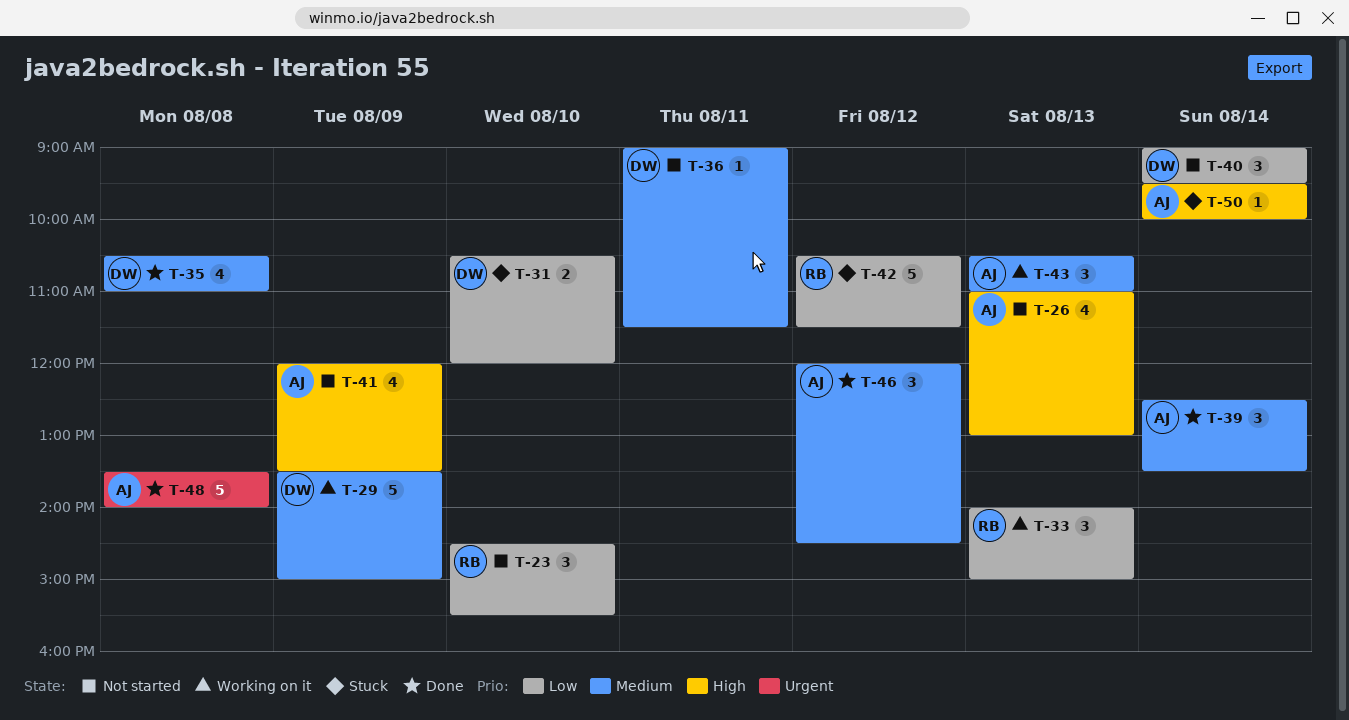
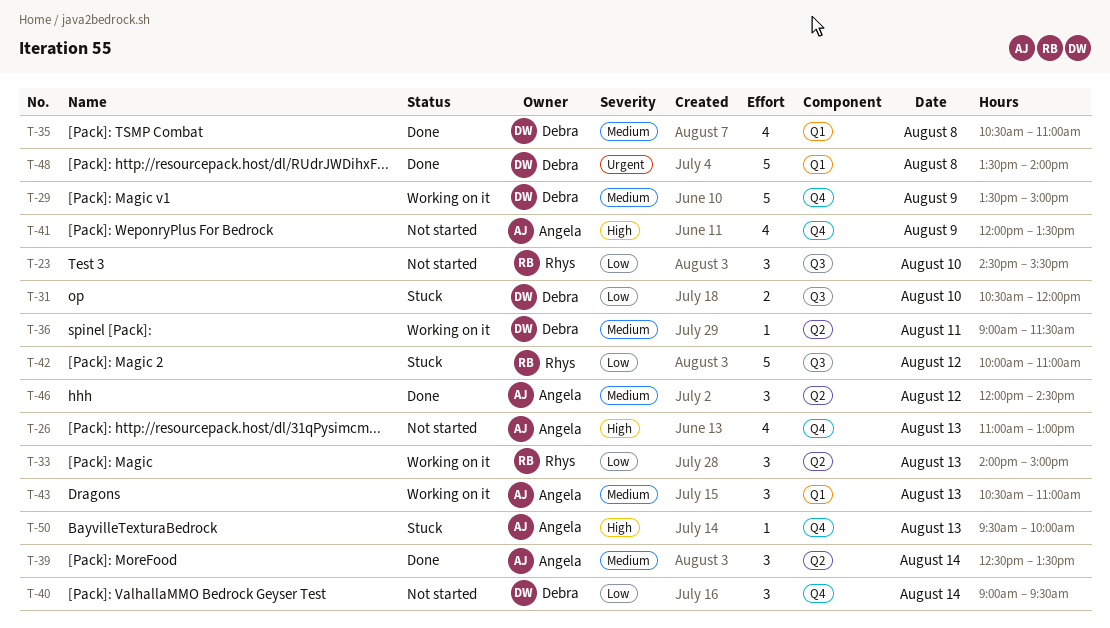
T-36, status: Not started -> Working on it
T-42, begins: 10:30 -> 10:00
T-42, ends: 11:30 -> 11:00
T-48, owner: Angela -> Debra
T-50, day: Aug 14 -> Aug 13

